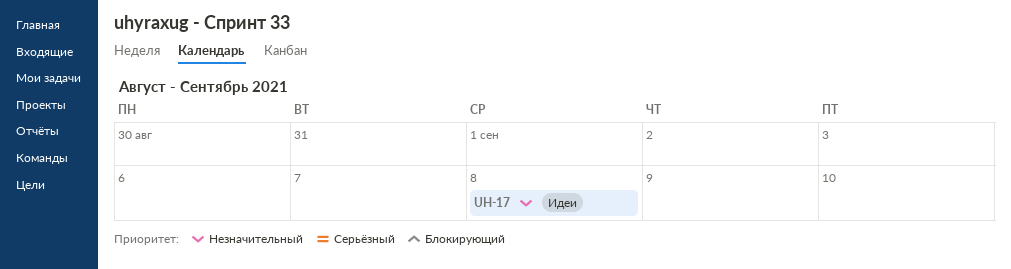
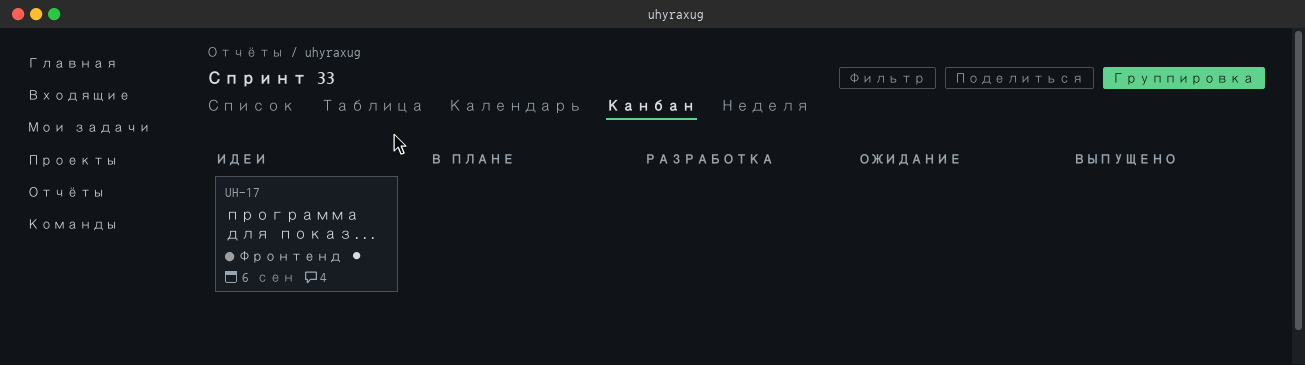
UH-17, due: Sep 8 -> Sep 6

